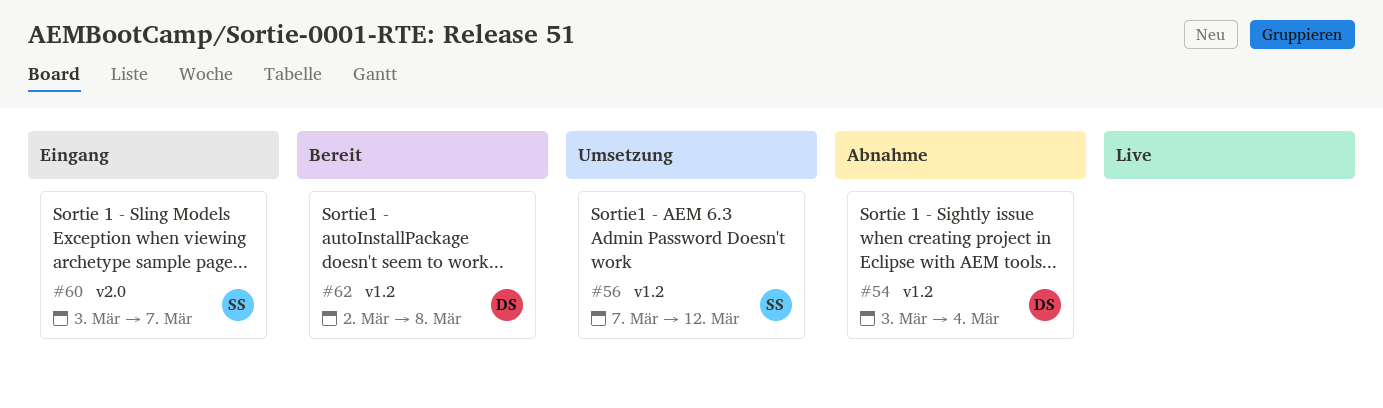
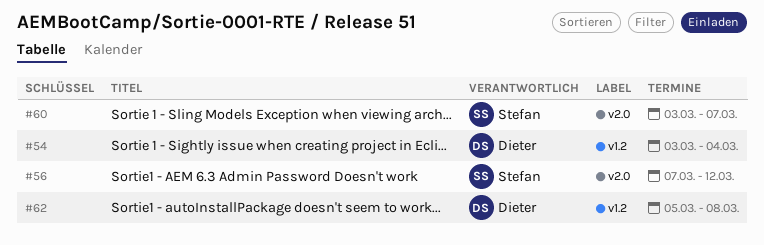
#56, label: v1.2 -> v2.0
#62, start: Mar 2 -> Mar 5

